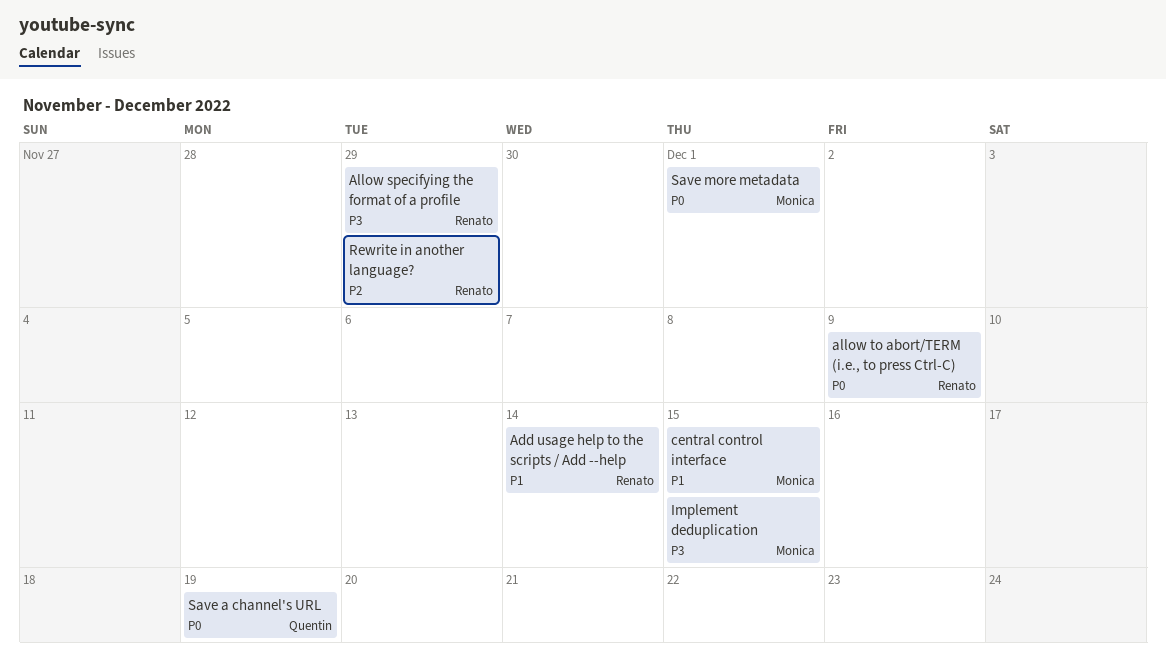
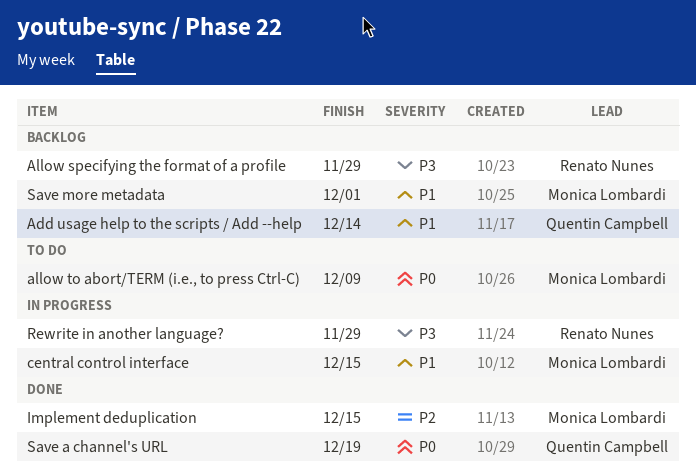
Add usage help to the scripts / Add --help, owner: Renato Nunes -> Quentin Campbell
allow to abort/TERM (i.e., to press Ctrl-C), owner: Renato Nunes -> Monica Lombardi
Implement deduplication, priority: P3 -> P2
Rewrite in another language?, priority: P2 -> P3
Save more metadata, priority: P0 -> P1

